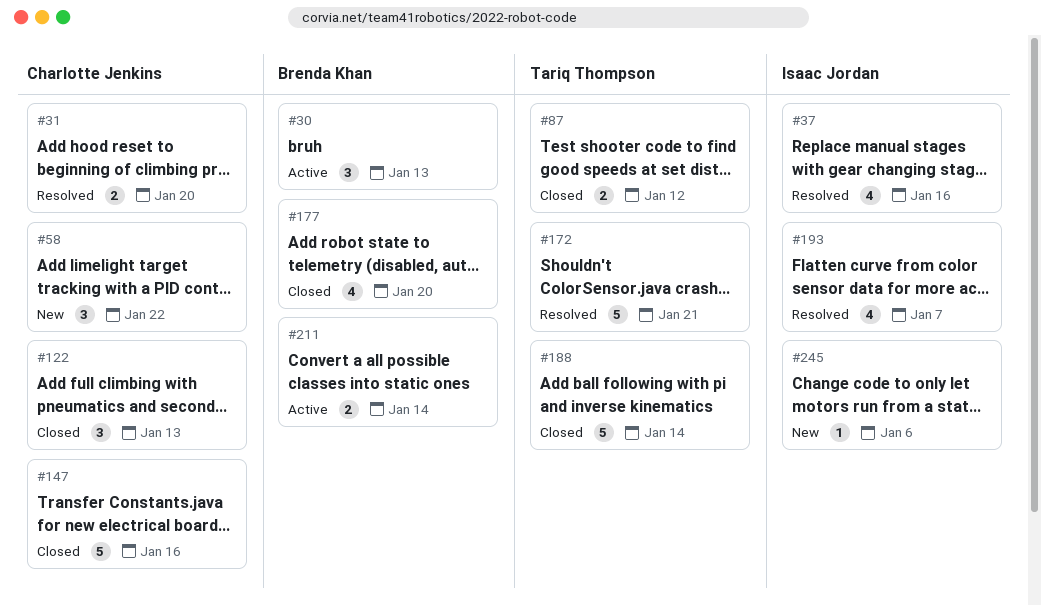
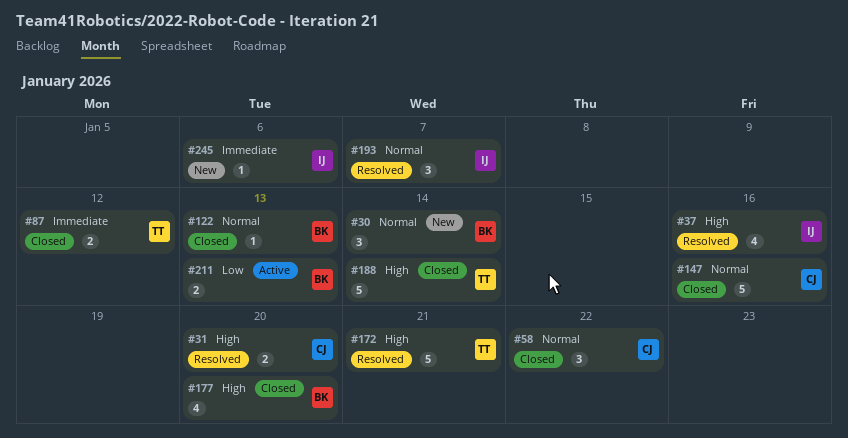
#30, status: Active -> New
#30, due: Jan 13 -> Jan 14
#58, status: New -> Closed
#122, owner: Charlotte Jenkins -> Brenda Khan
#122, estimate: 3 -> 1
#193, estimate: 4 -> 3
#211, due: Jan 14 -> Jan 13

